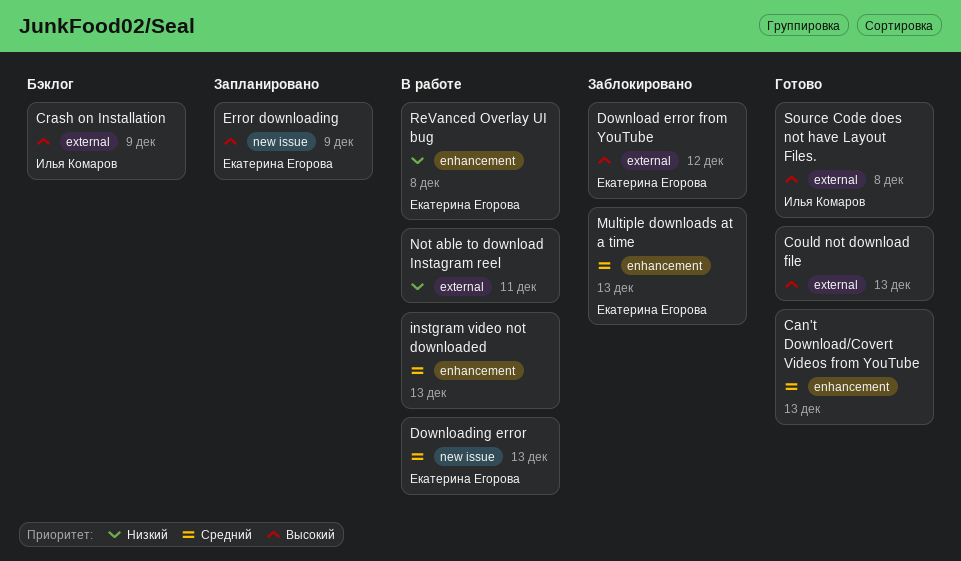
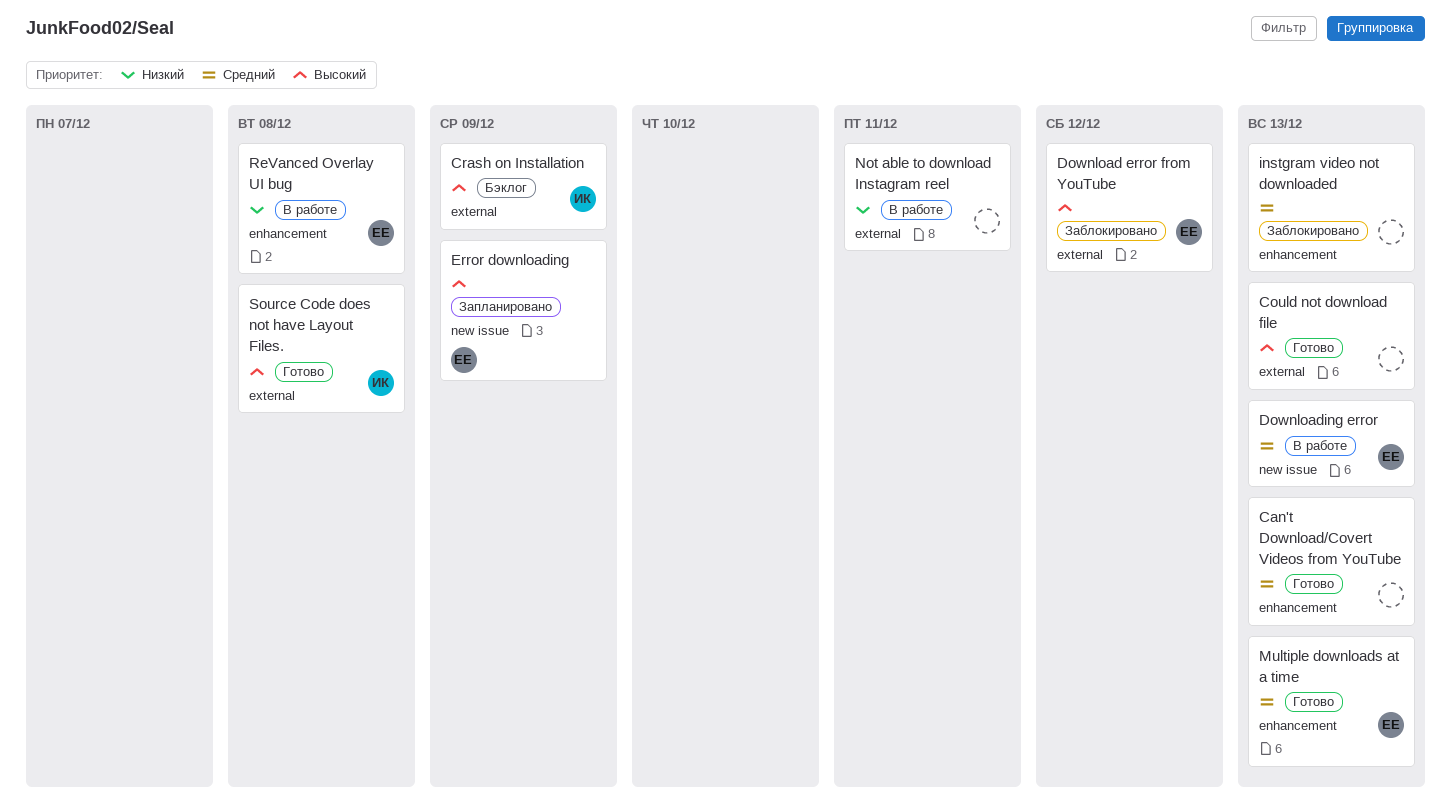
instgram video not downloaded, status: В работе -> Заблокировано
Multiple downloads at a time, status: Заблокировано -> Готово

